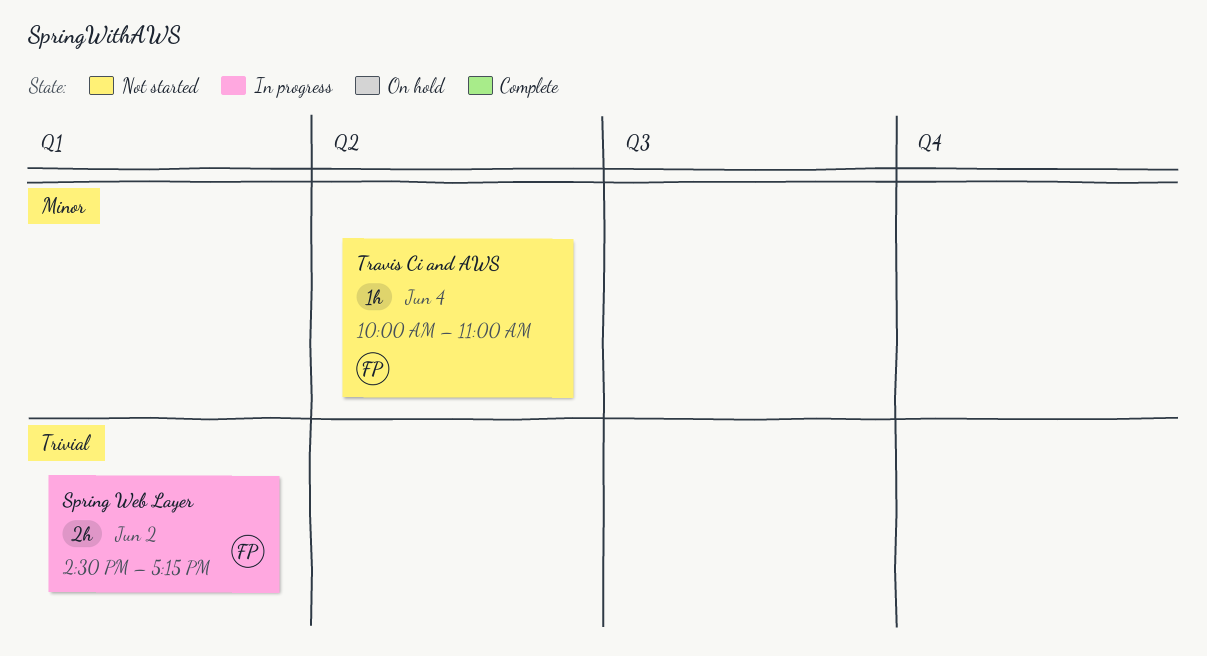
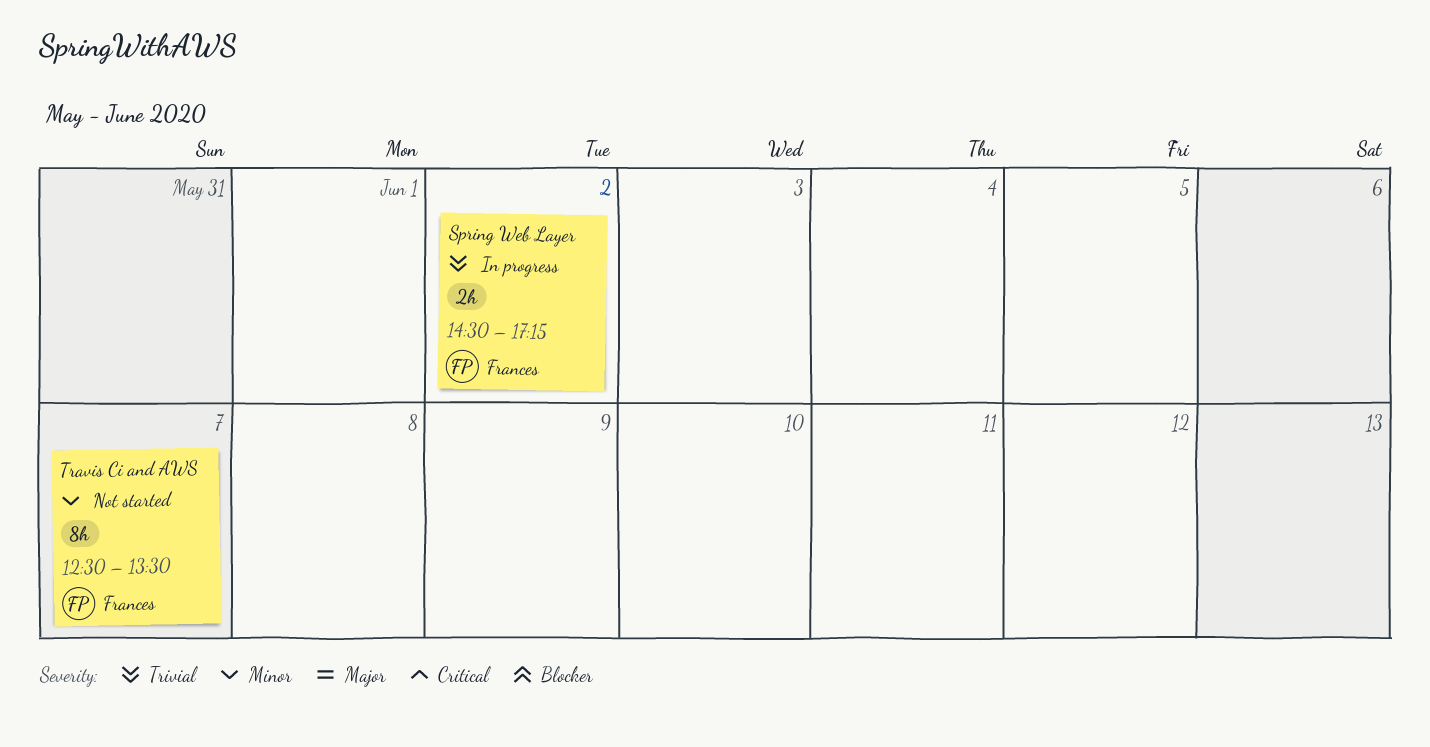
Travis Ci and AWS, estimate: 1h -> 8h
Travis Ci and AWS, day: Jun 4 -> Jun 7
Travis Ci and AWS, begins: 10:00 -> 12:30
Travis Ci and AWS, ends: 11:00 -> 13:30

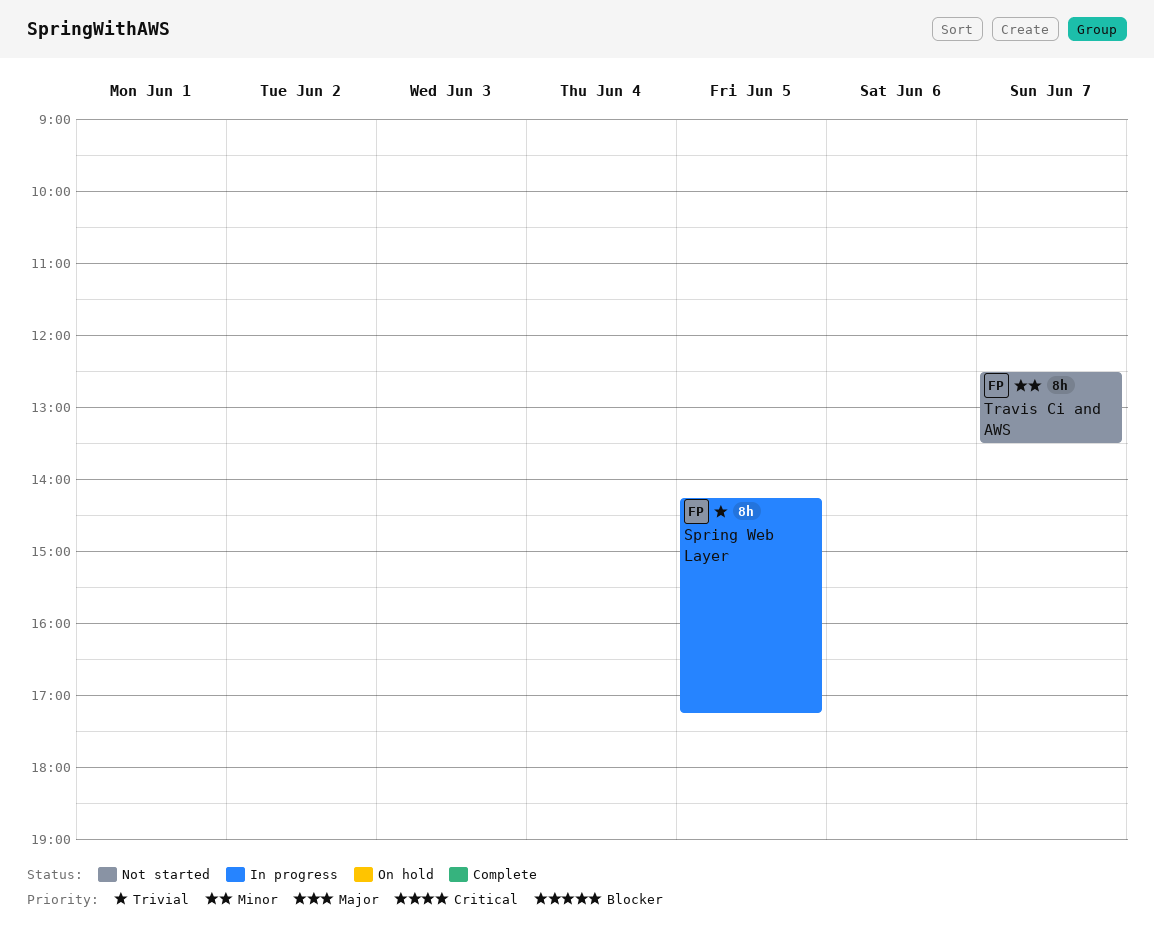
Spring Web Layer, estimate: 2h -> 8h
Spring Web Layer, day: Jun 2 -> Jun 5
Spring Web Layer, begins: 14:30 -> 14:15

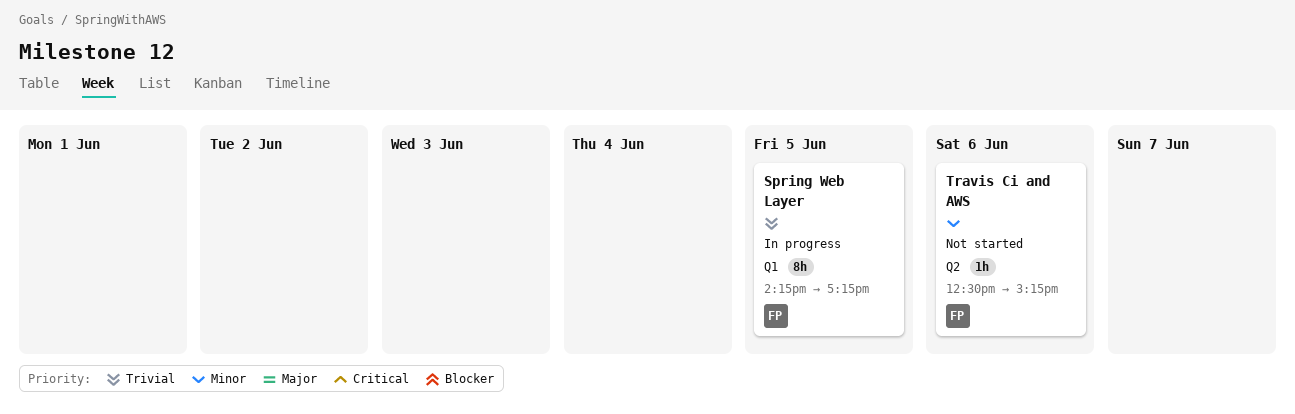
Travis Ci and AWS, estimate: 8h -> 1h
Travis Ci and AWS, day: Jun 7 -> Jun 6
Travis Ci and AWS, ends: 13:30 -> 15:15

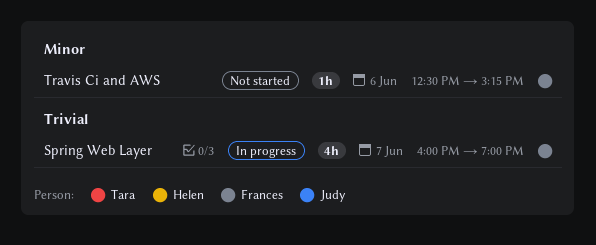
Spring Web Layer, estimate: 8h -> 4h
Spring Web Layer, day: Jun 5 -> Jun 7
Spring Web Layer, begins: 14:15 -> 16:00
Spring Web Layer, ends: 17:15 -> 19:00

